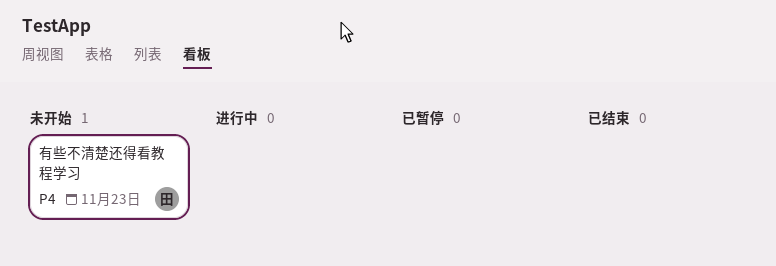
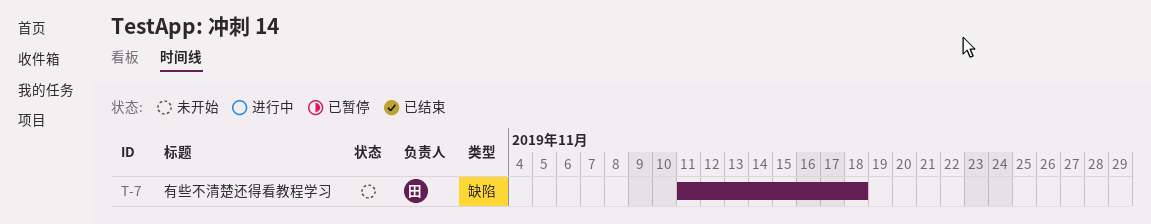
有些不清楚还得看教程学习, due: Nov 23 -> Nov 18

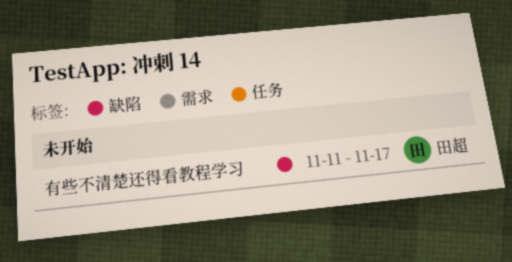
有些不清楚还得看教程学习, due: Nov 18 -> Nov 17

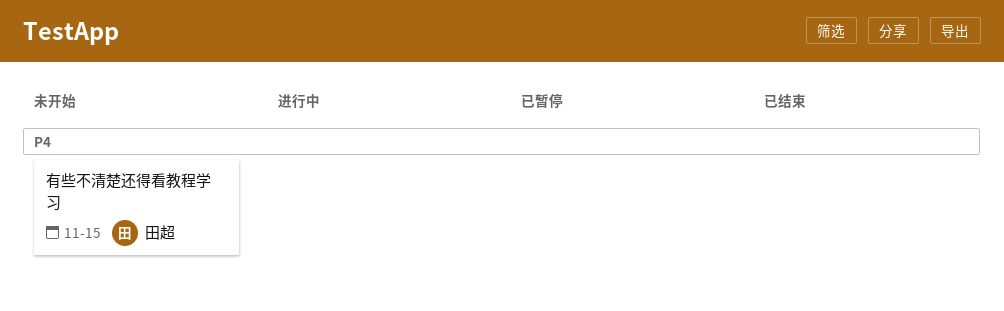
有些不清楚还得看教程学习, due: Nov 17 -> Nov 15

